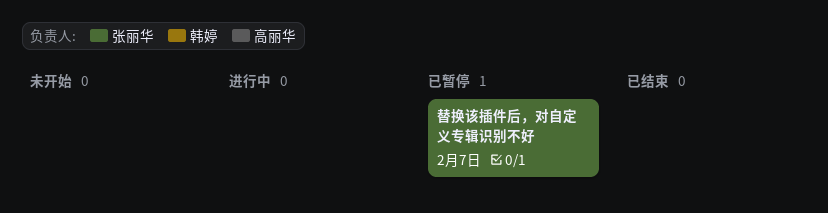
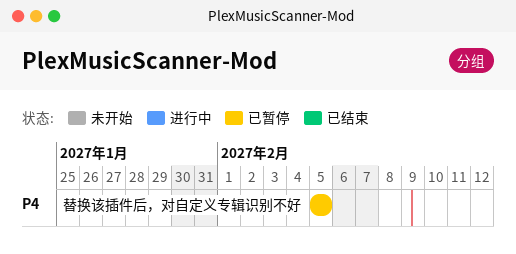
替换该插件后，对自定义专辑识别不好, due: Feb 7 -> Feb 5

